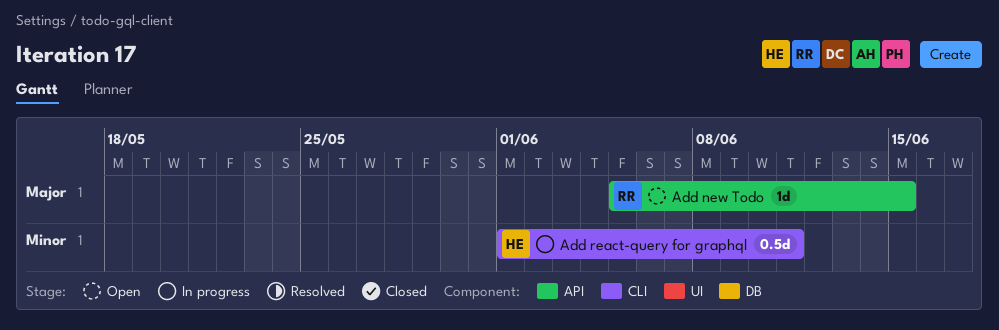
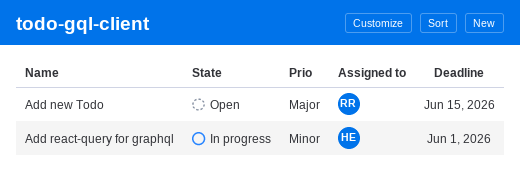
Add react-query for graphql, due: Jun 11 -> Jun 1

